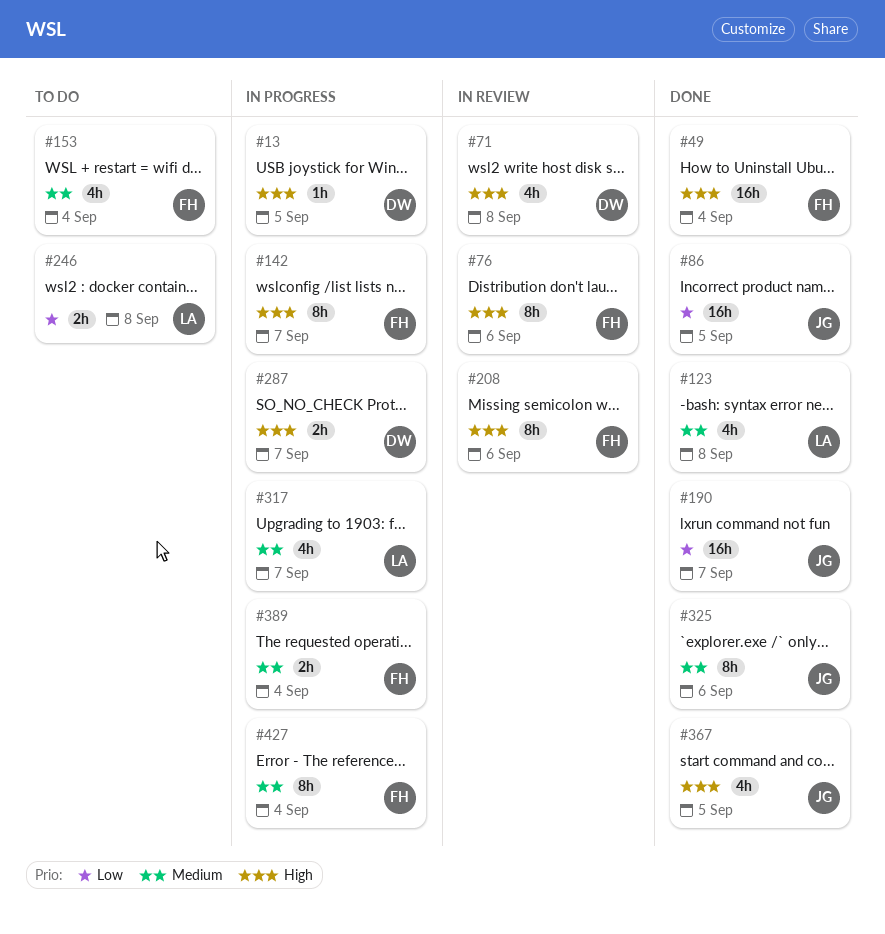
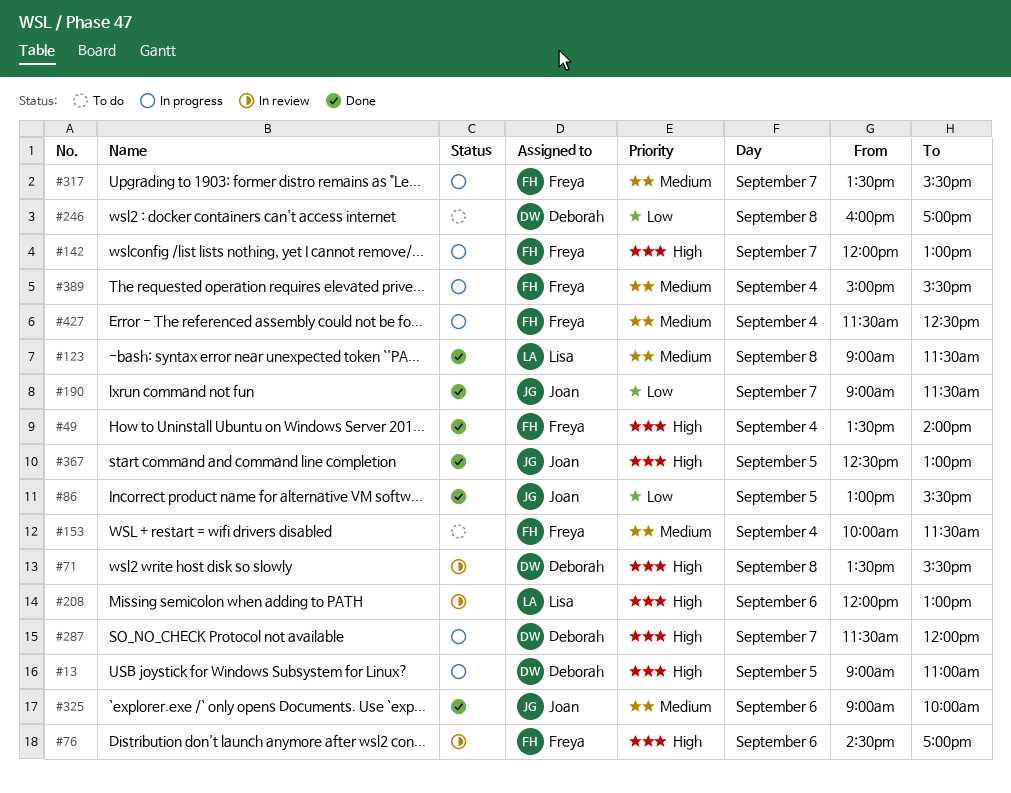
#208, owner: Freya -> Lisa
#246, owner: Lisa -> Deborah
#317, owner: Lisa -> Freya

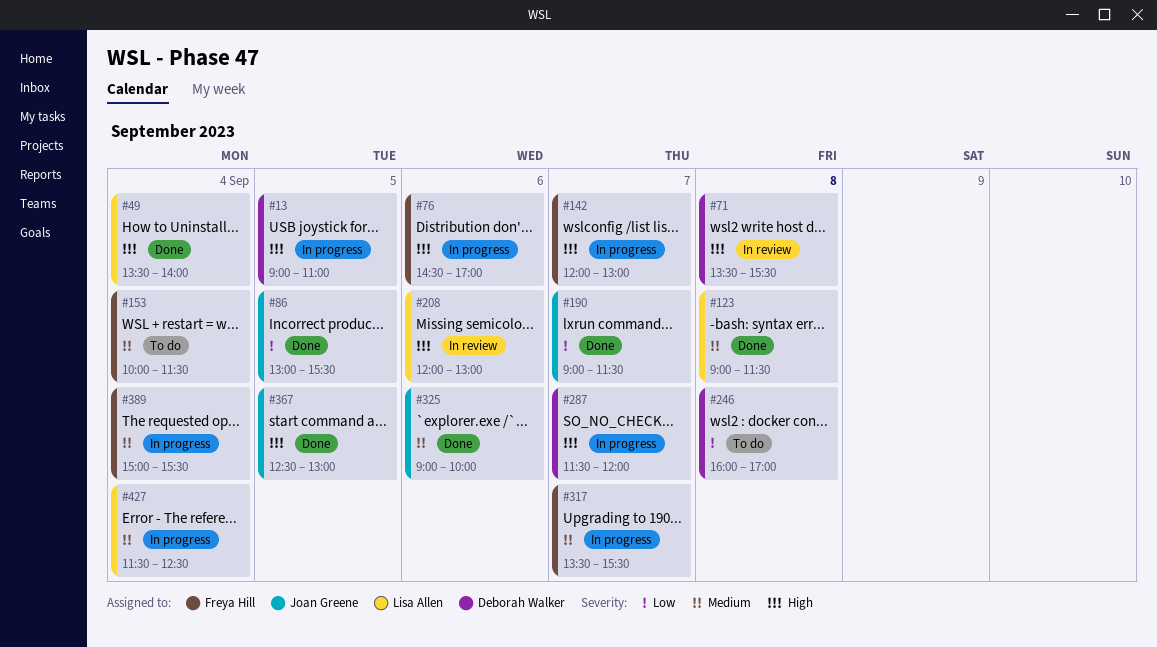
#49, owner: Freya Hill -> Lisa Allen
#76, status: In review -> In progress
#427, owner: Freya Hill -> Lisa Allen

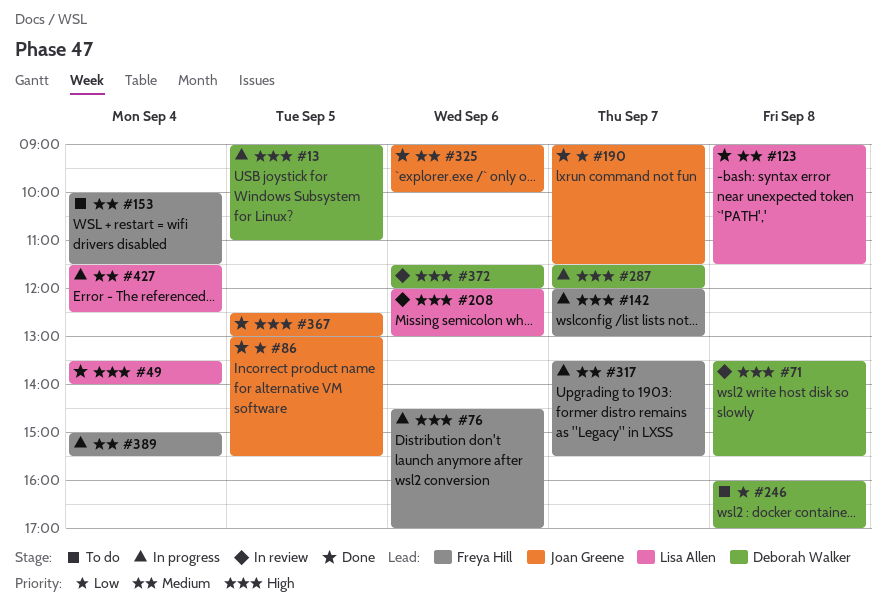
#372: none -> present

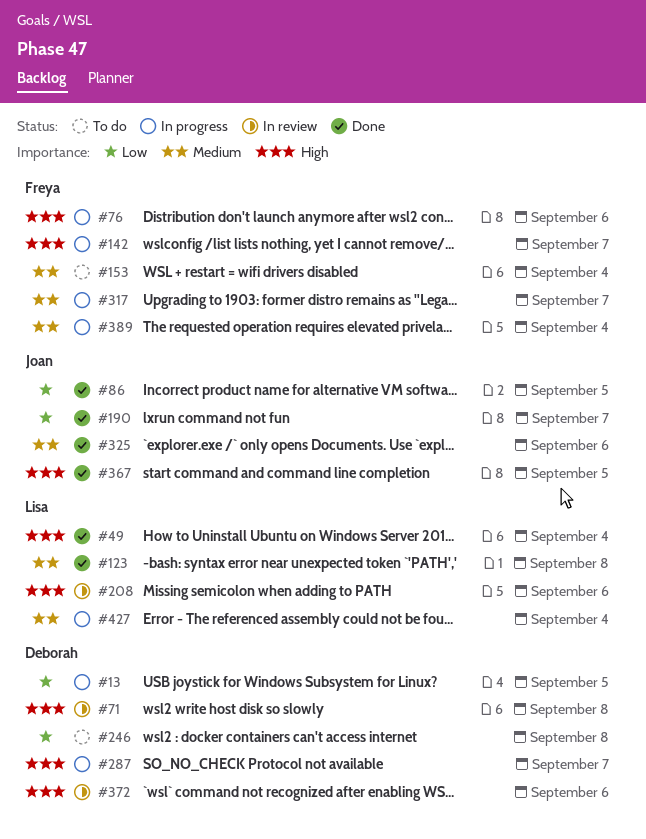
#13, priority: High -> Low

